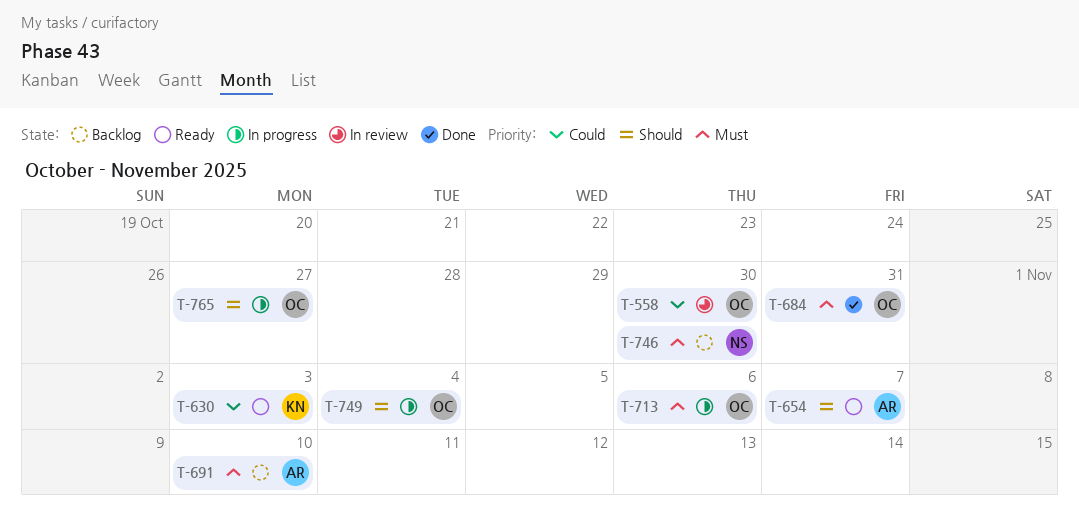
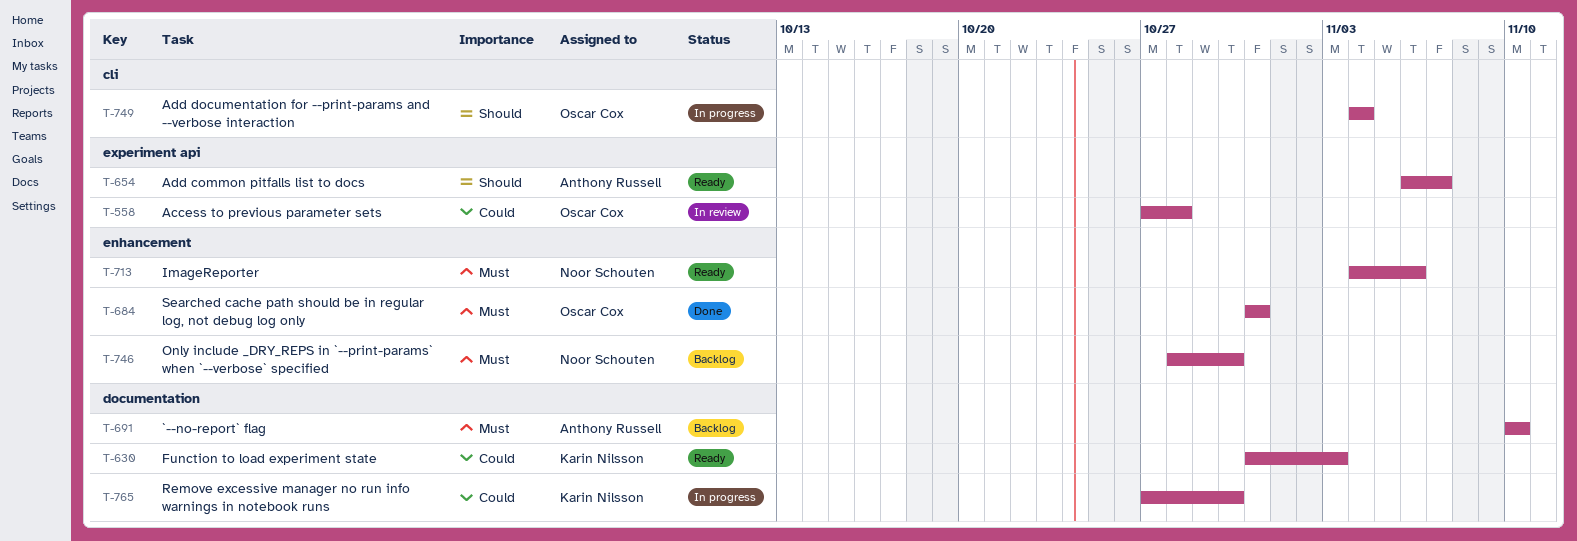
T-558, due: Oct 30 -> Oct 28
T-713, status: In progress -> Ready
T-713, owner: Oscar Cox -> Noor Schouten
T-765, owner: Oscar Cox -> Karin Nilsson
T-765, priority: Should -> Could
T-765, due: Oct 27 -> Oct 30

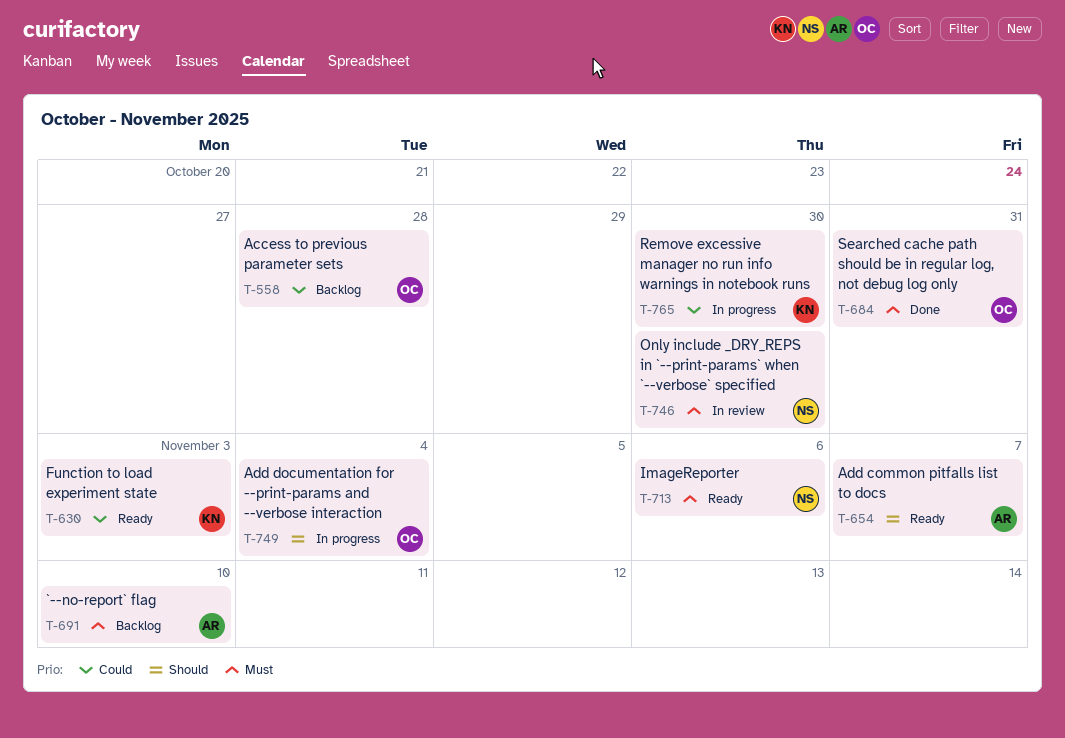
T-558, status: In review -> Backlog
T-746, status: Backlog -> In review

